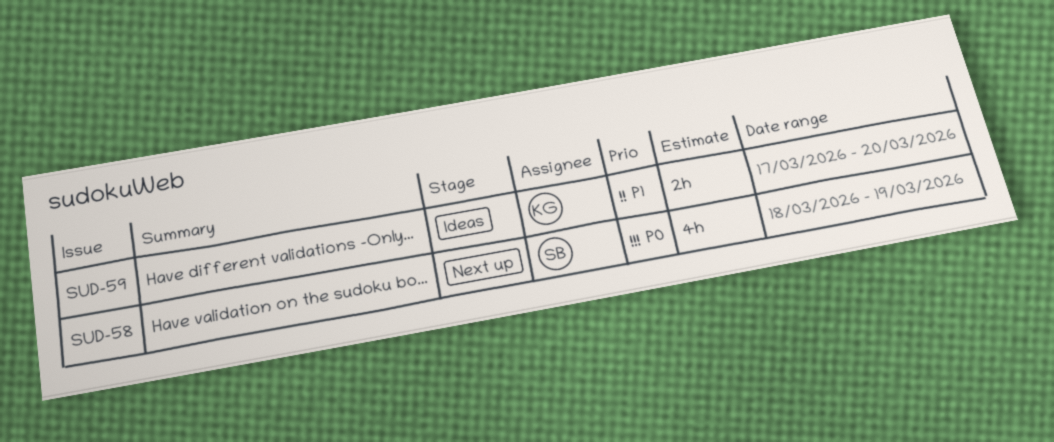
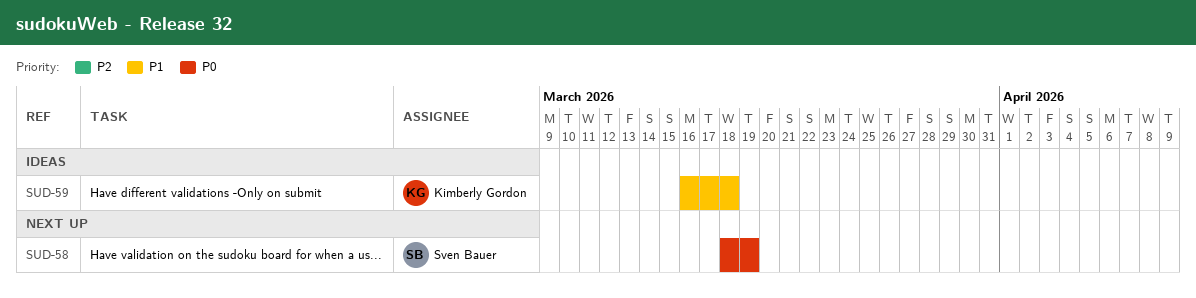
SUD-59, start: Mar 17 -> Mar 16
SUD-59, due: Mar 20 -> Mar 18

